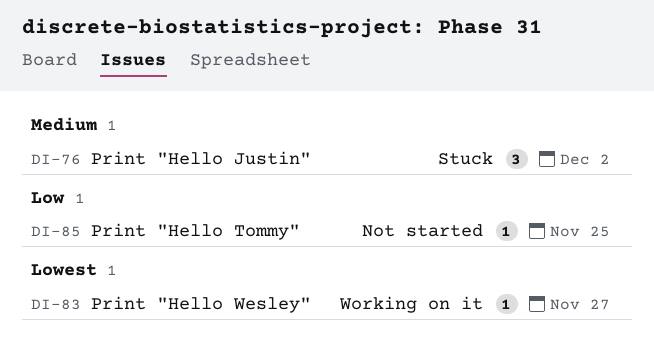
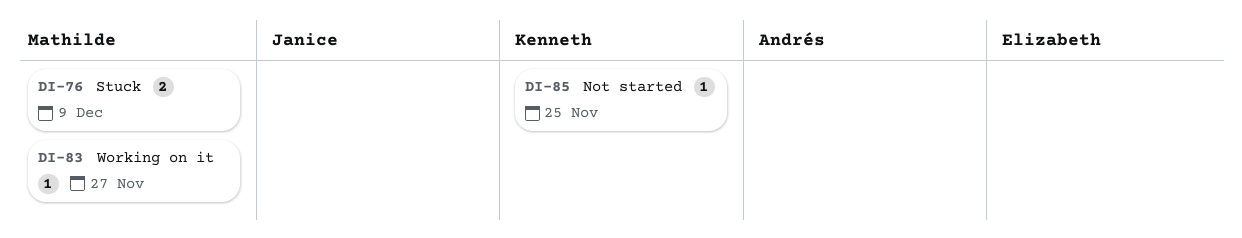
DI-76, estimate: 3 -> 2
DI-76, due: Dec 2 -> Dec 9

